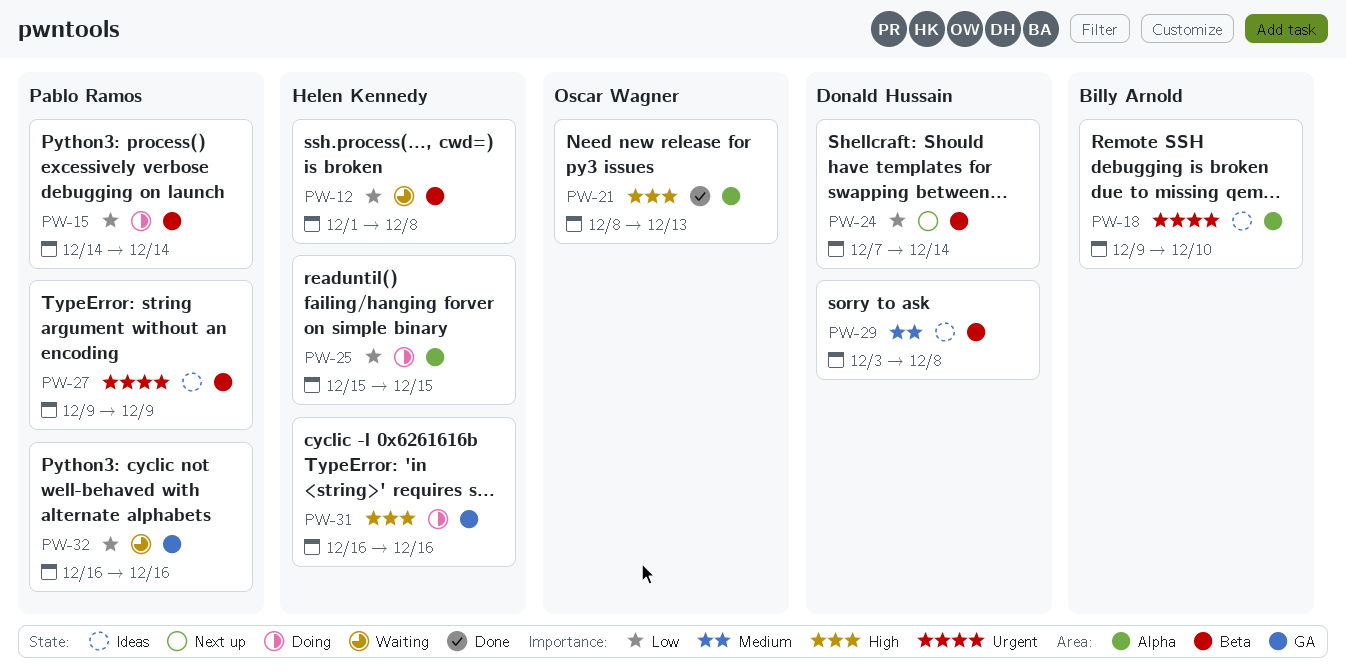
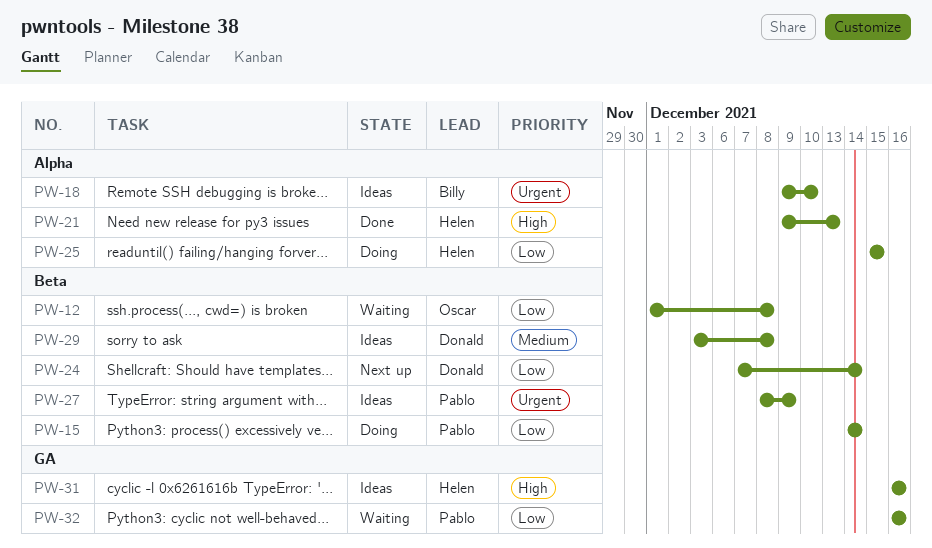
PW-12, owner: Helen Kennedy -> Oscar Wagner
PW-21, owner: Oscar Wagner -> Helen Kennedy
PW-21, start: Dec 8 -> Dec 9
PW-27, start: Dec 9 -> Dec 8
PW-31, status: Doing -> Ideas

